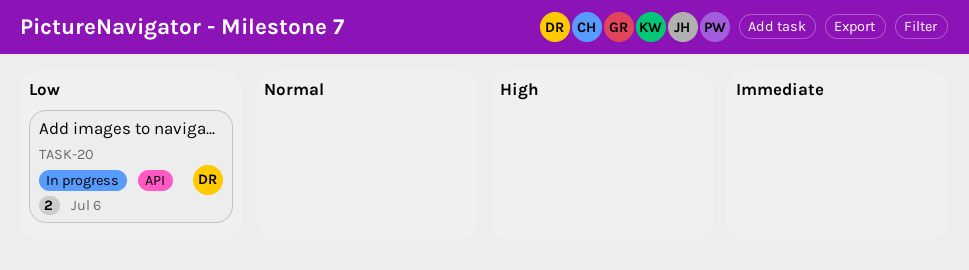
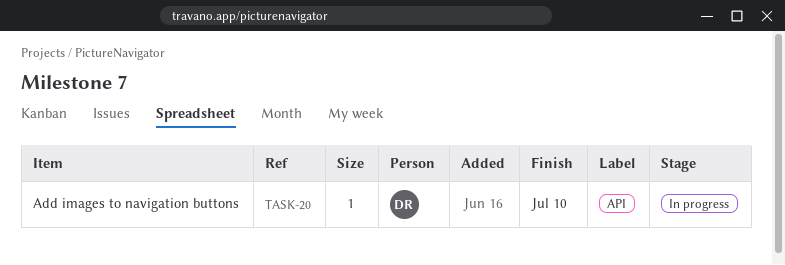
TASK-20, estimate: 2 -> 1
TASK-20, due: Jul 6 -> Jul 10

